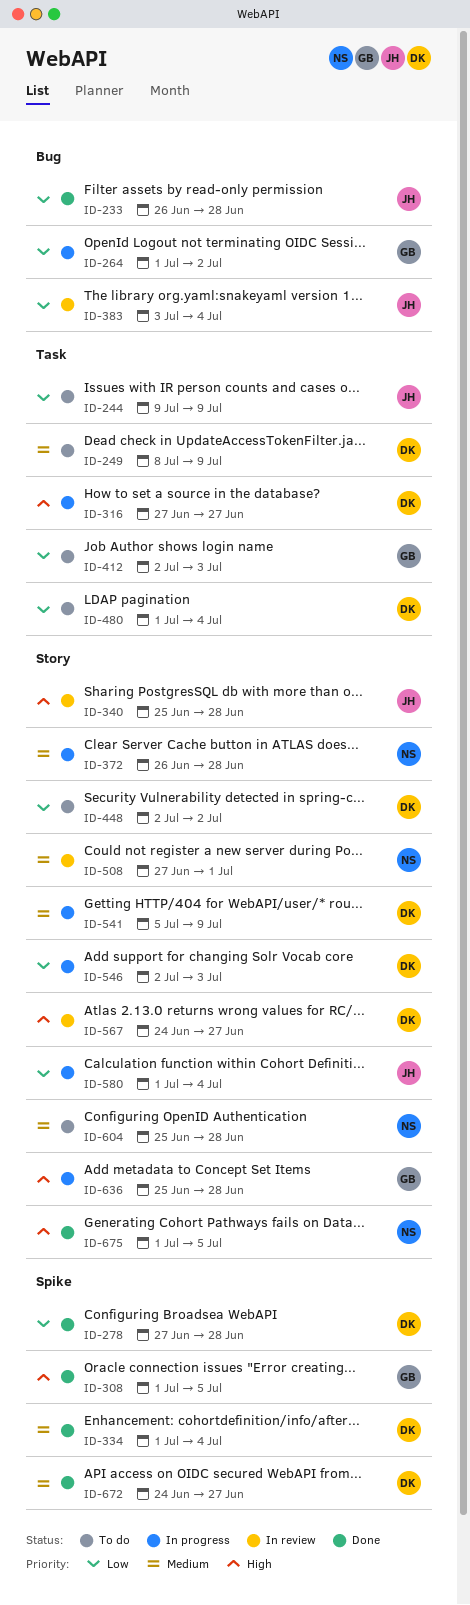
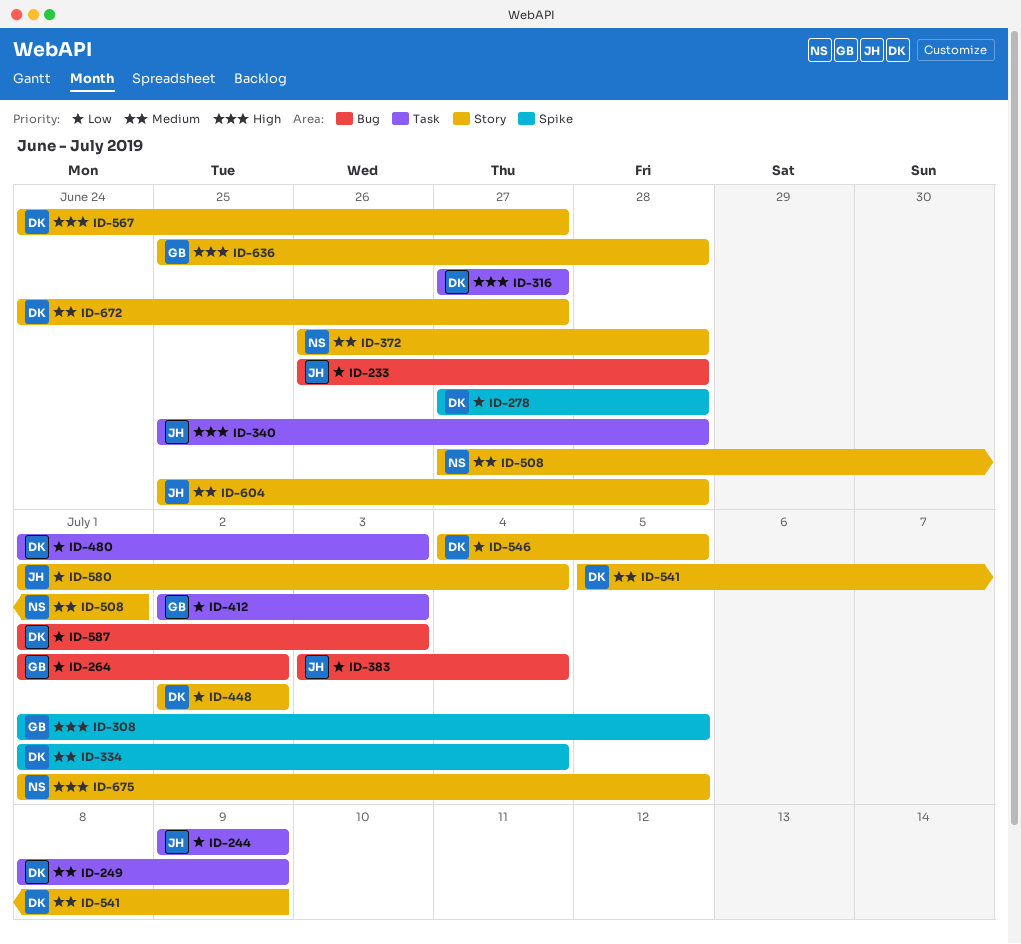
ID-340, label: Story -> Task
ID-480, due: Jul 4 -> Jul 3
ID-546, start: Jul 2 -> Jul 4
ID-546, due: Jul 3 -> Jul 5
ID-587: none -> present
ID-604, owner: NS -> JH
ID-672, label: Spike -> Story

